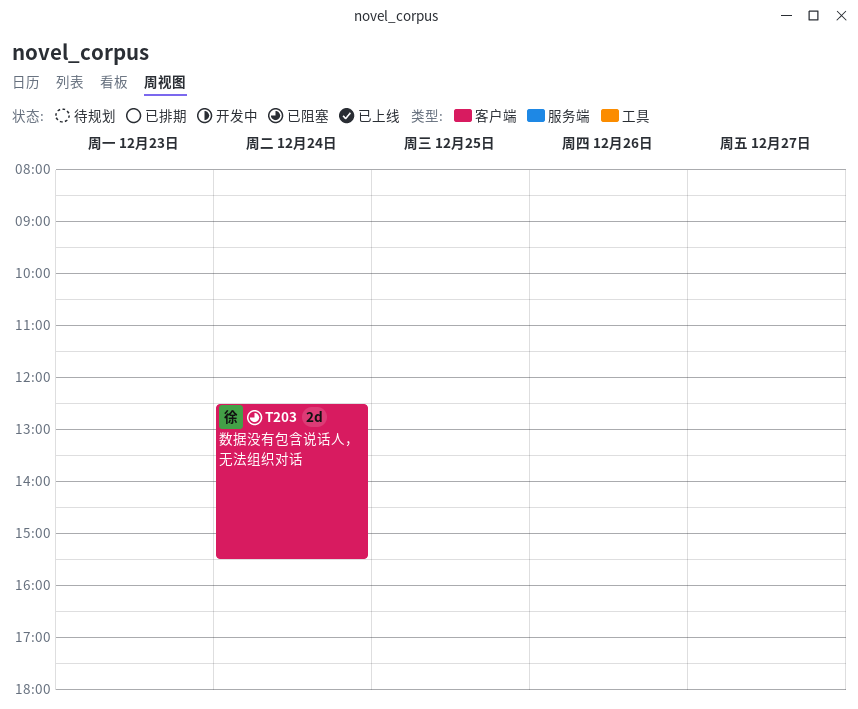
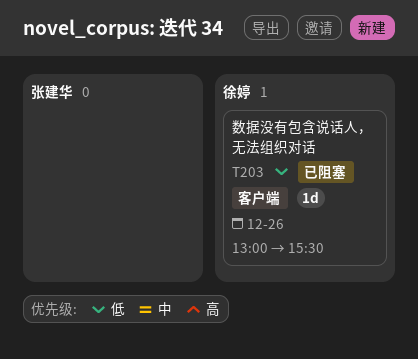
T203, estimate: 2d -> 1d
T203, day: Dec 24 -> Dec 26
T203, begins: 12:30 -> 13:00

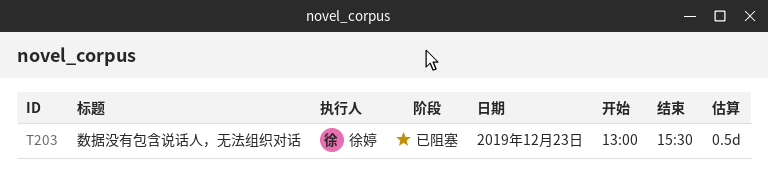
T203, estimate: 1d -> 0.5d
T203, day: Dec 26 -> Dec 23

